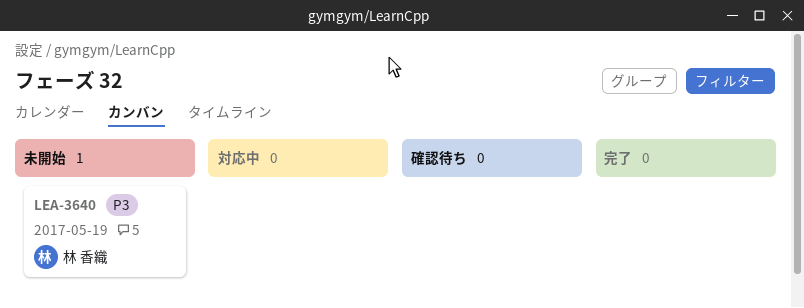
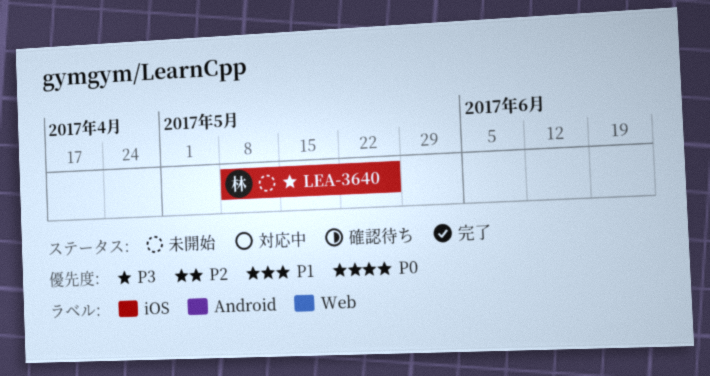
LEA-3640, due: May 19 -> May 26

